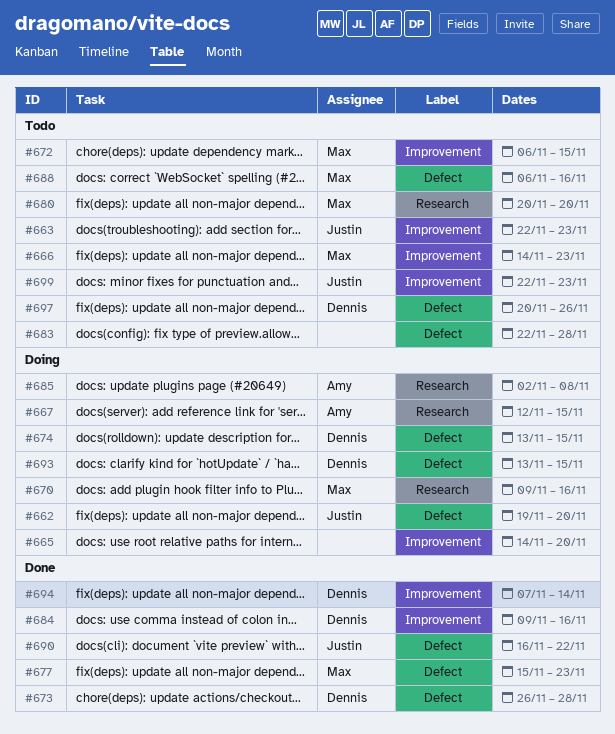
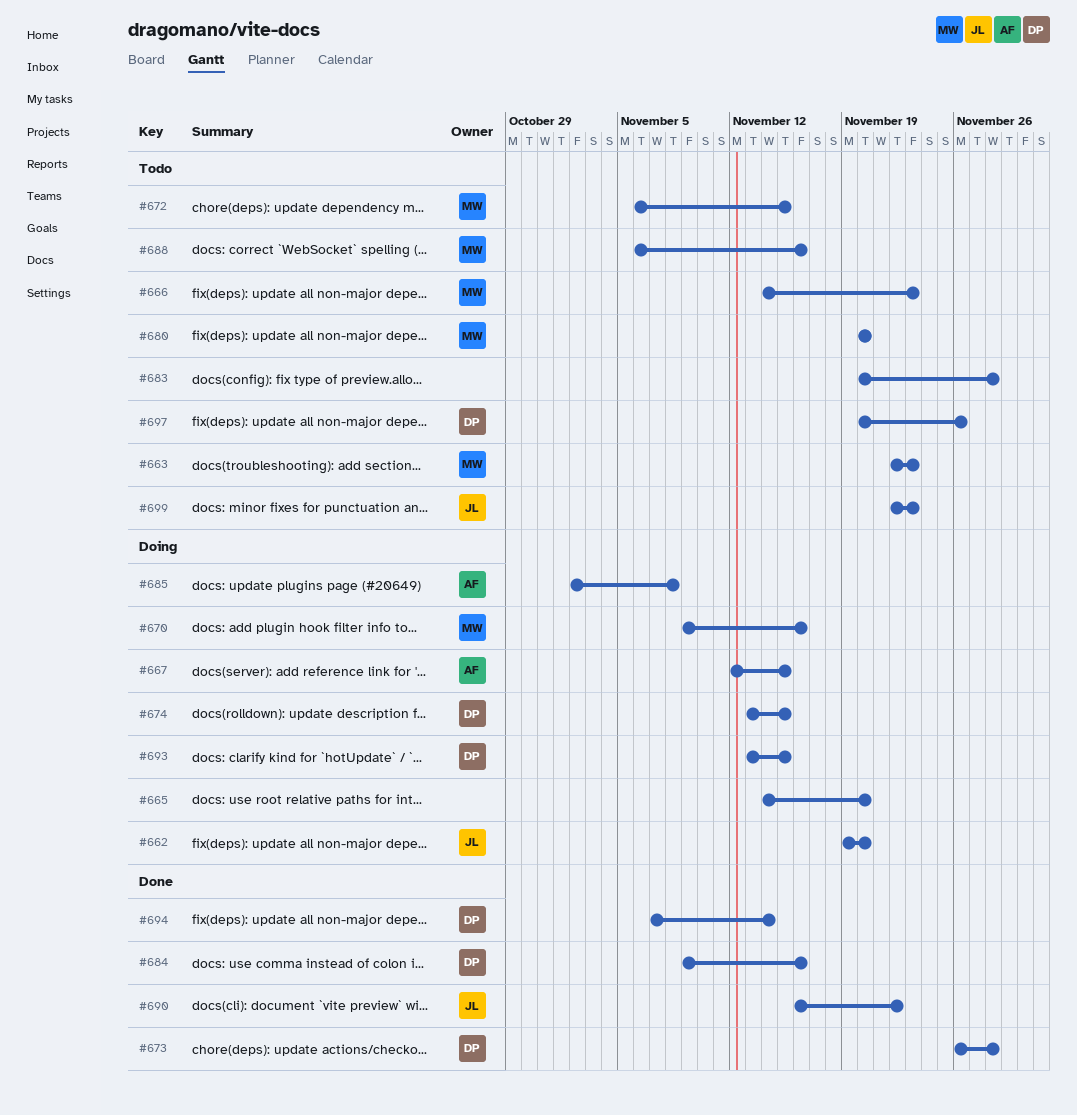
#663, owner: Justin -> Max
#677: present -> none
#683, start: Nov 22 -> Nov 20

